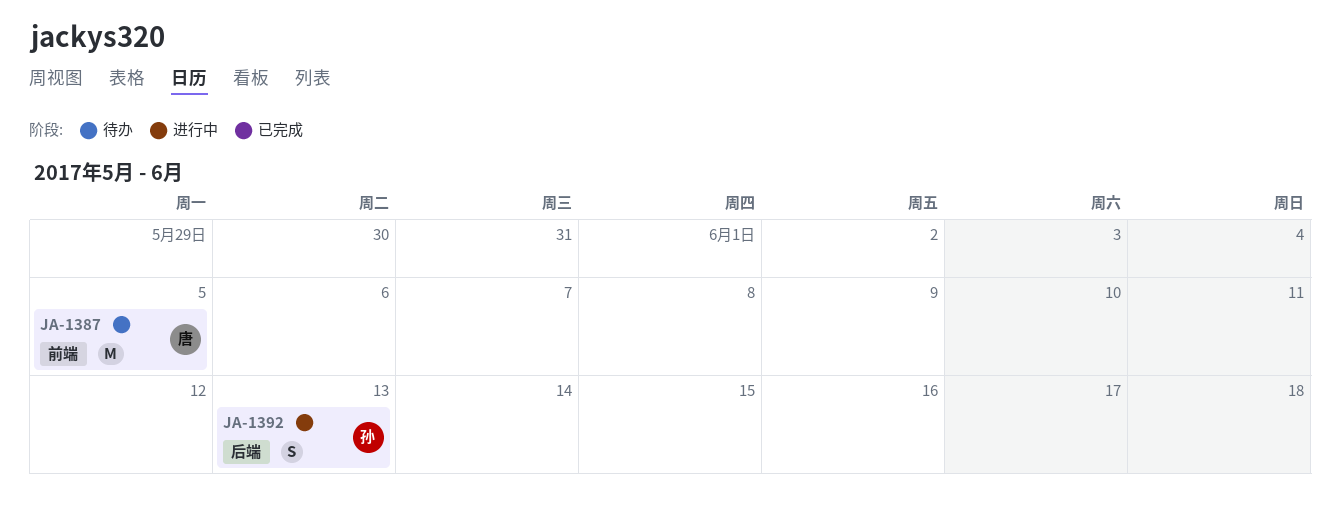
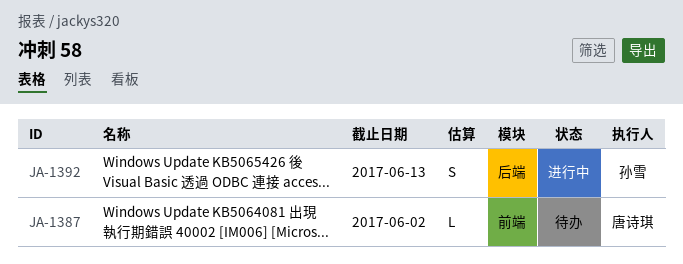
JA-1387, estimate: M -> L
JA-1387, due: Jun 5 -> Jun 2

